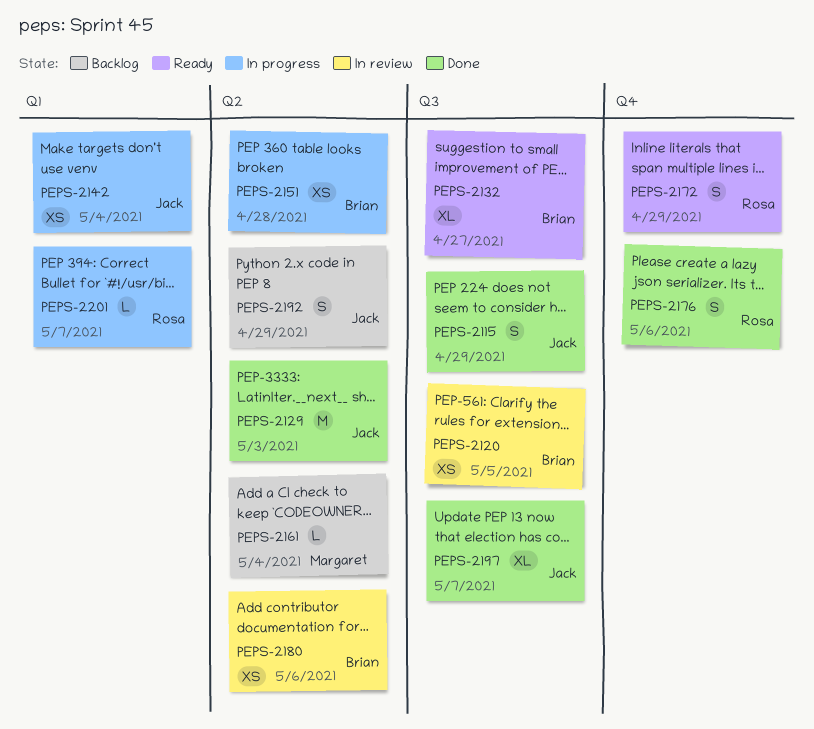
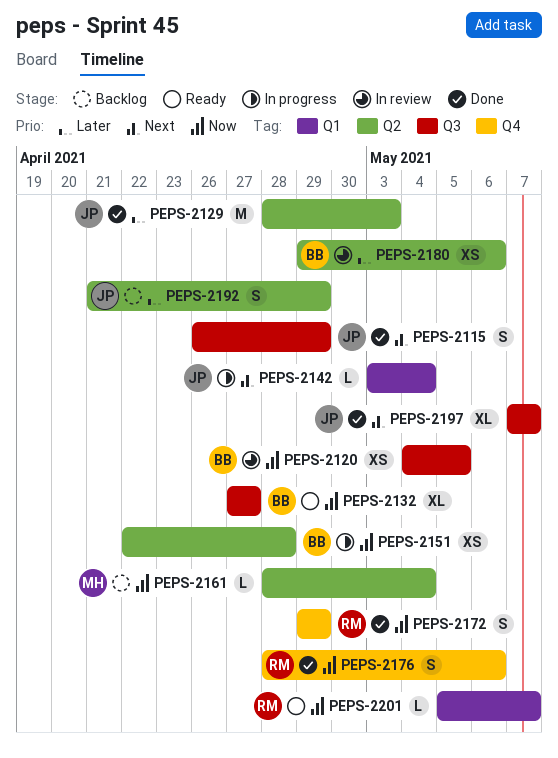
PEPS-2142, estimate: XS -> L
PEPS-2172, status: Ready -> Done
PEPS-2201, status: In progress -> Ready

